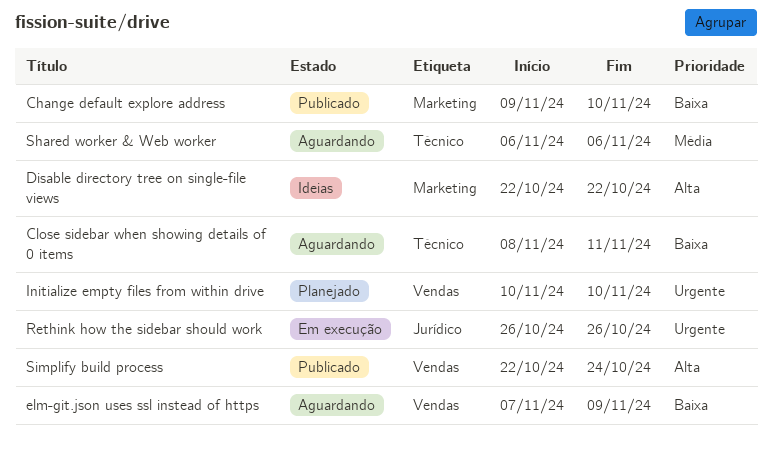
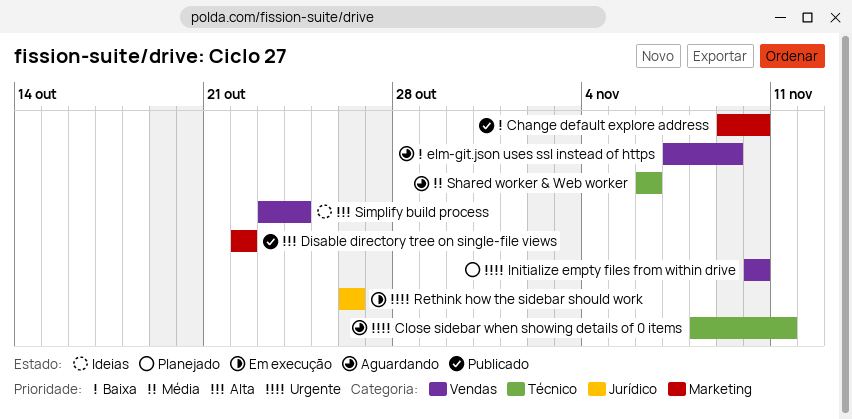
Close sidebar when showing details of 0 items, priority: Baixa -> Urgente
Disable directory tree on single-file views, status: Ideias -> Publicado
Simplify build process, status: Publicado -> Ideias
Simplify build process, start: Oct 22 -> Oct 23

